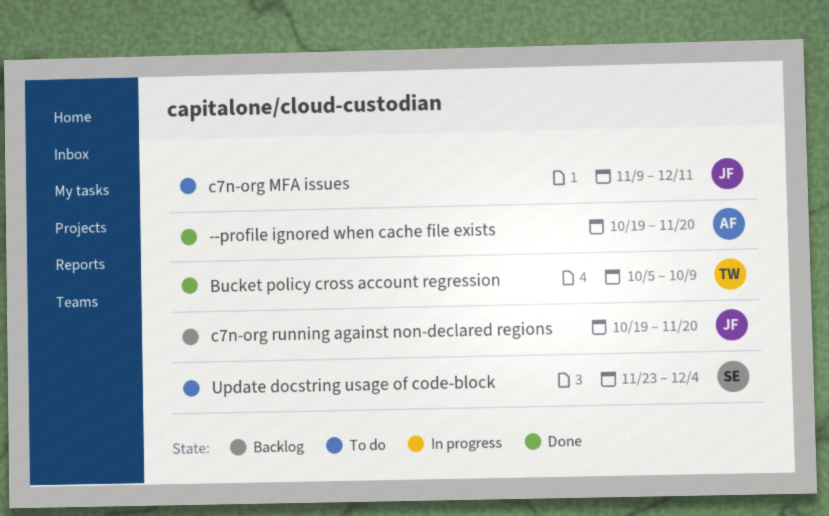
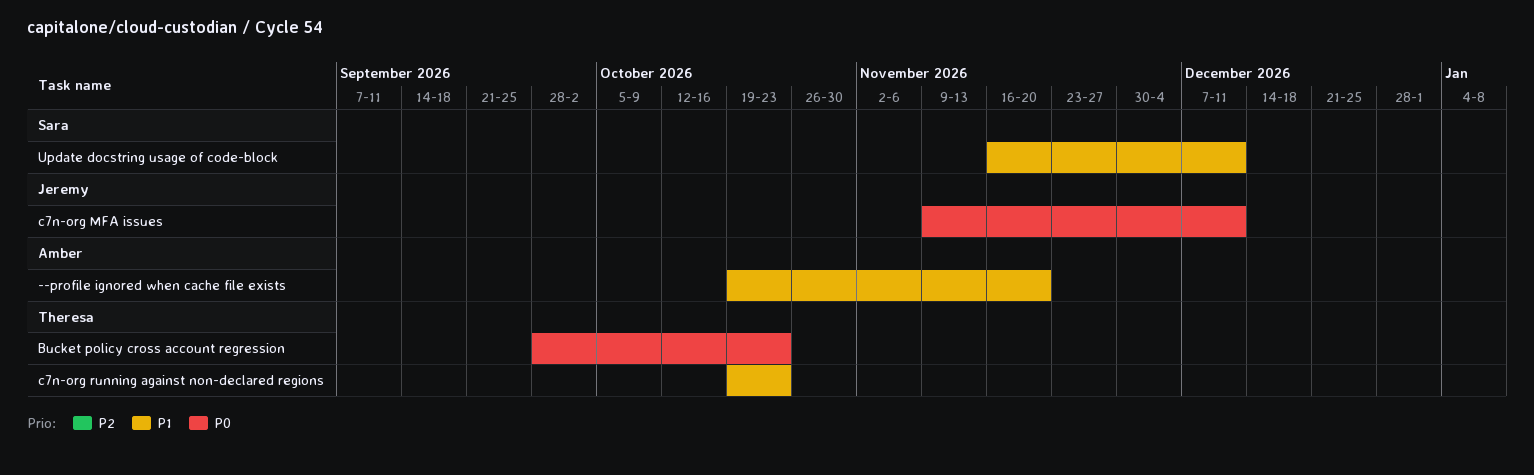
Bucket policy cross account regression, start: Oct 5 -> Sep 28
Bucket policy cross account regression, due: Oct 9 -> Oct 23
c7n-org running against non-declared regions, owner: Jeremy -> Theresa
c7n-org running against non-declared regions, due: Nov 20 -> Oct 23
Update docstring usage of code-block, start: Nov 23 -> Nov 16
Update docstring usage of code-block, due: Dec 4 -> Dec 11

